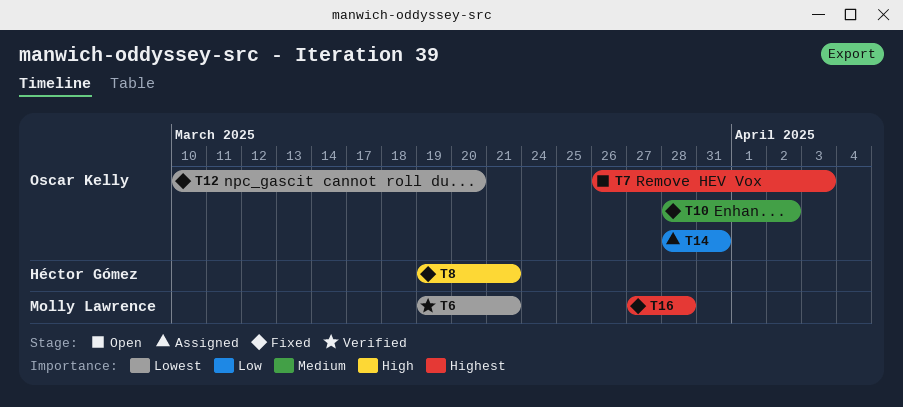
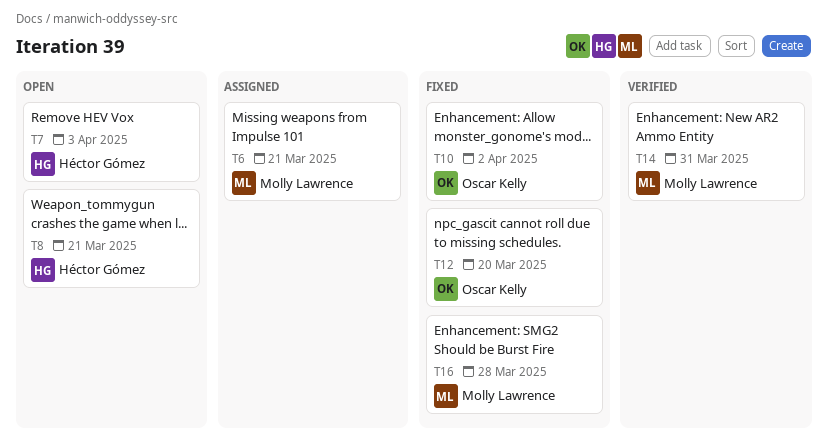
T6, status: Verified -> Assigned
T7, owner: Oscar Kelly -> Héctor Gómez
T8, status: Fixed -> Open
T14, status: Assigned -> Verified
T14, owner: Oscar Kelly -> Molly Lawrence

